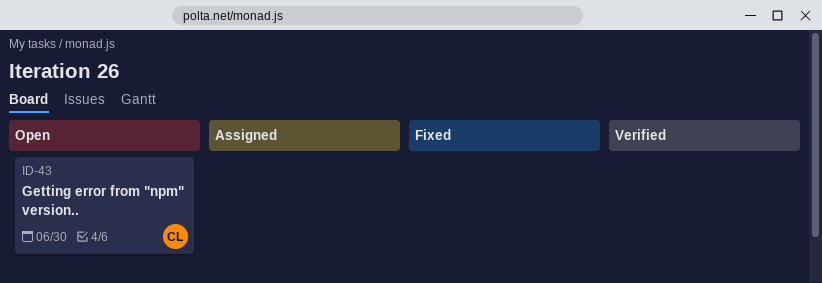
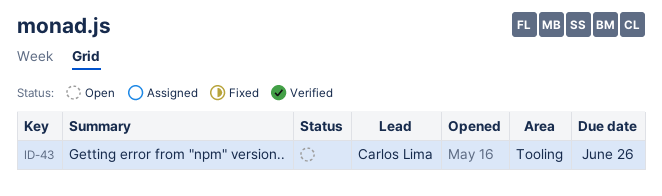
ID-43, due: Jun 30 -> Jun 26

